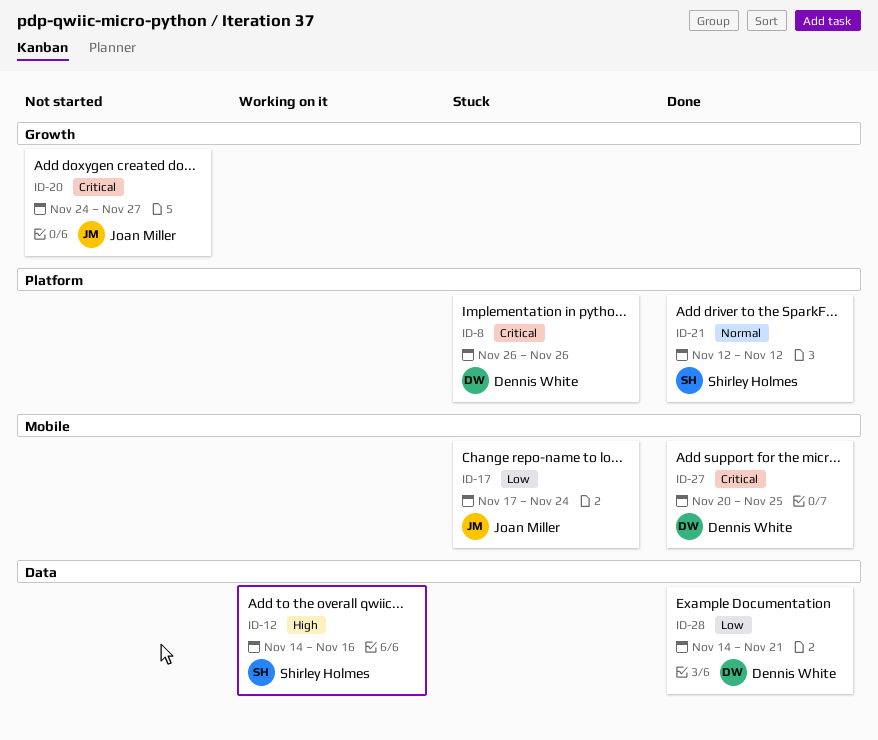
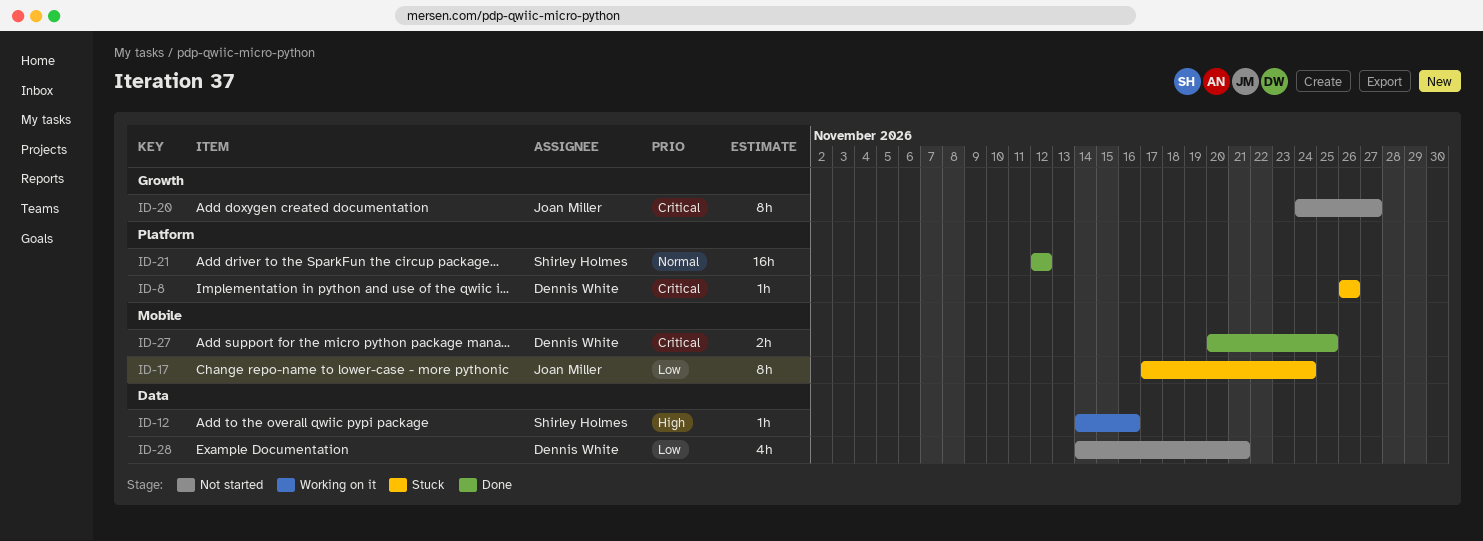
ID-28, status: Done -> Not started

